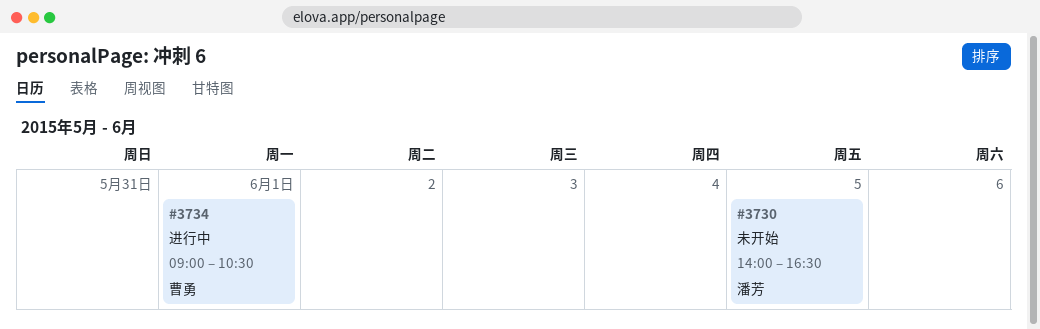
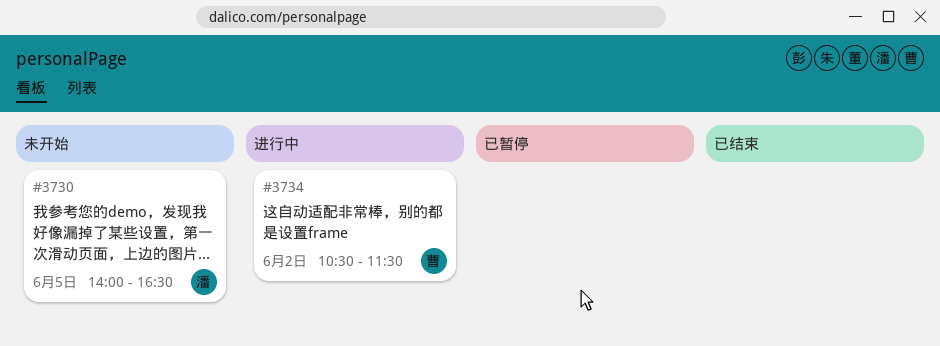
#3734, day: Jun 1 -> Jun 2
#3734, begins: 09:00 -> 10:30
#3734, ends: 10:30 -> 11:30

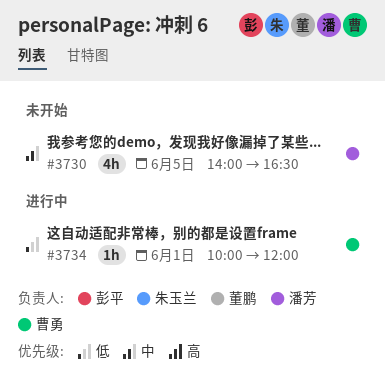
#3734, day: Jun 2 -> Jun 1
#3734, begins: 10:30 -> 10:00
#3734, ends: 11:30 -> 12:00

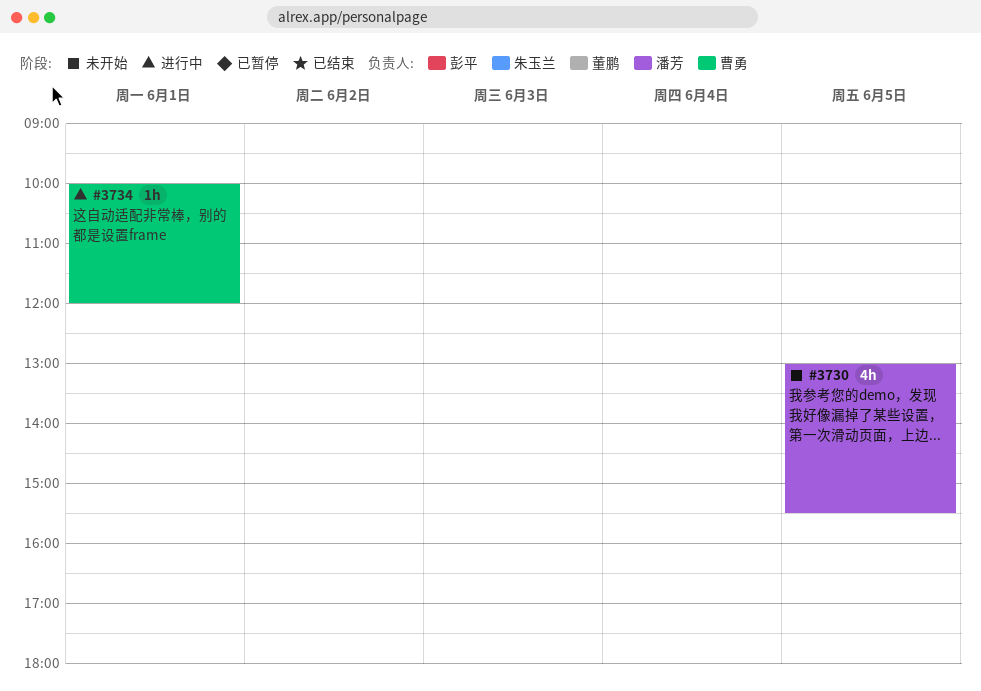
#3730, begins: 14:00 -> 13:00
#3730, ends: 16:30 -> 15:30

